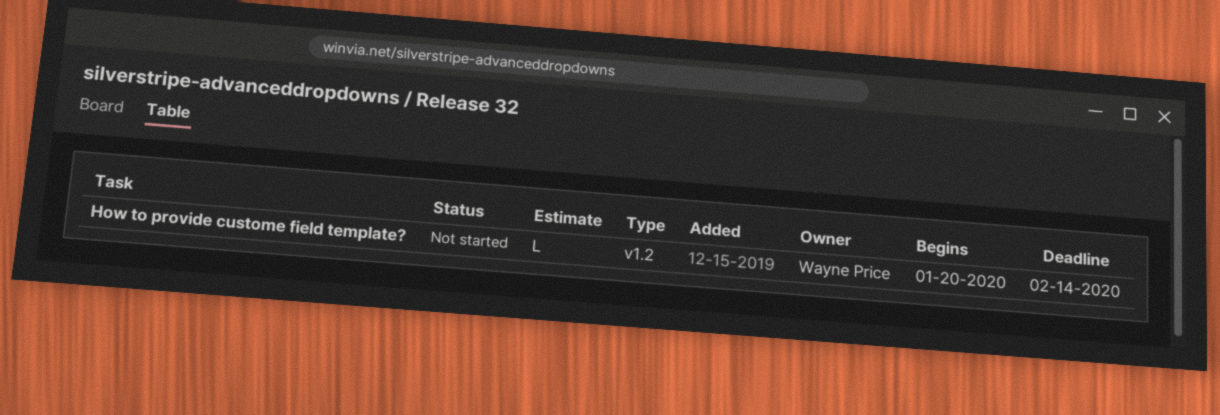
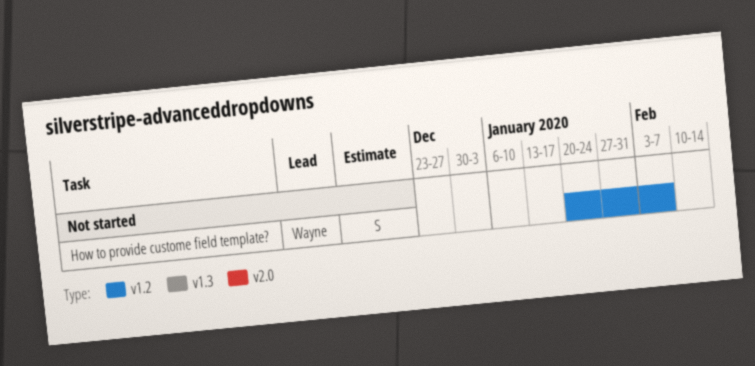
How to provide custome field template?, estimate: L -> S
How to provide custome field template?, due: Feb 14 -> Feb 7

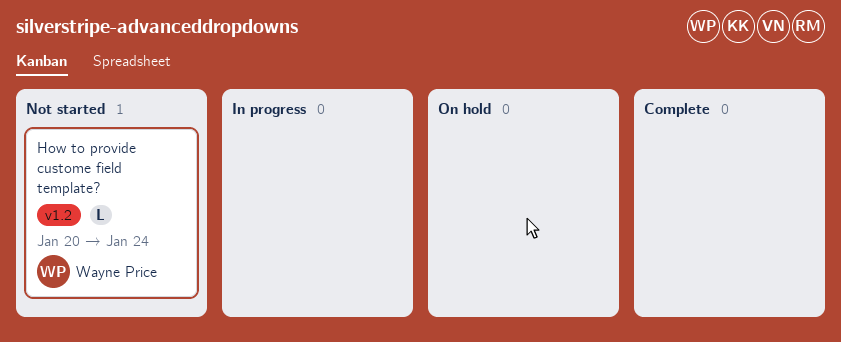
How to provide custome field template?, estimate: S -> L
How to provide custome field template?, due: Feb 7 -> Jan 24

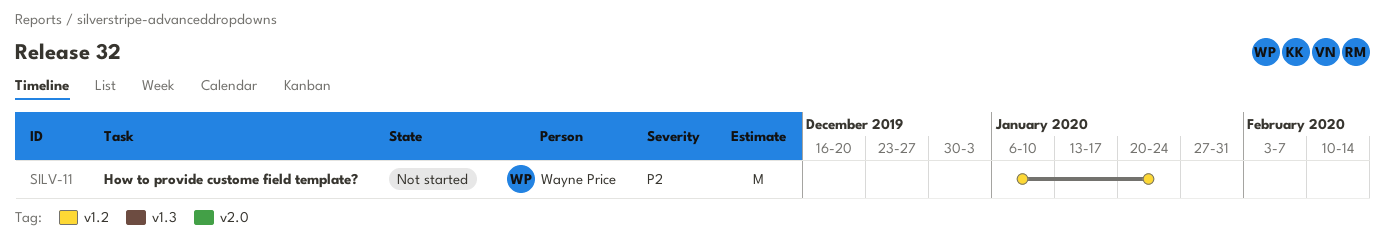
How to provide custome field template?, estimate: L -> M
How to provide custome field template?, start: Jan 20 -> Jan 6

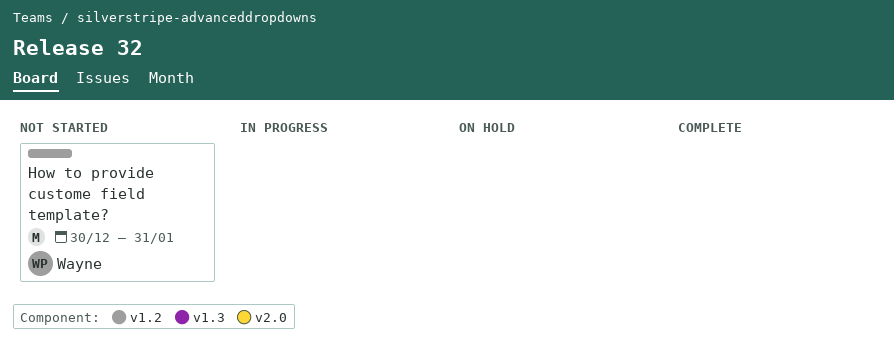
How to provide custome field template?, start: Jan 6 -> Dec 30
How to provide custome field template?, due: Jan 24 -> Jan 31

